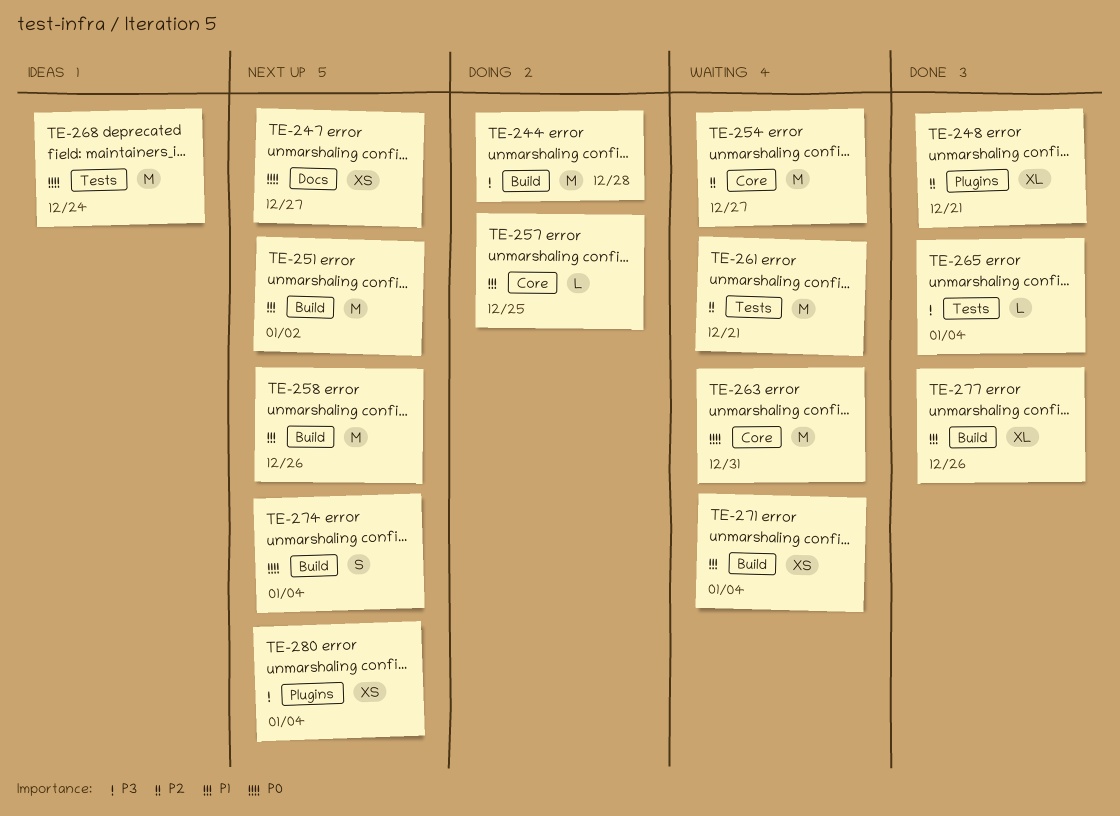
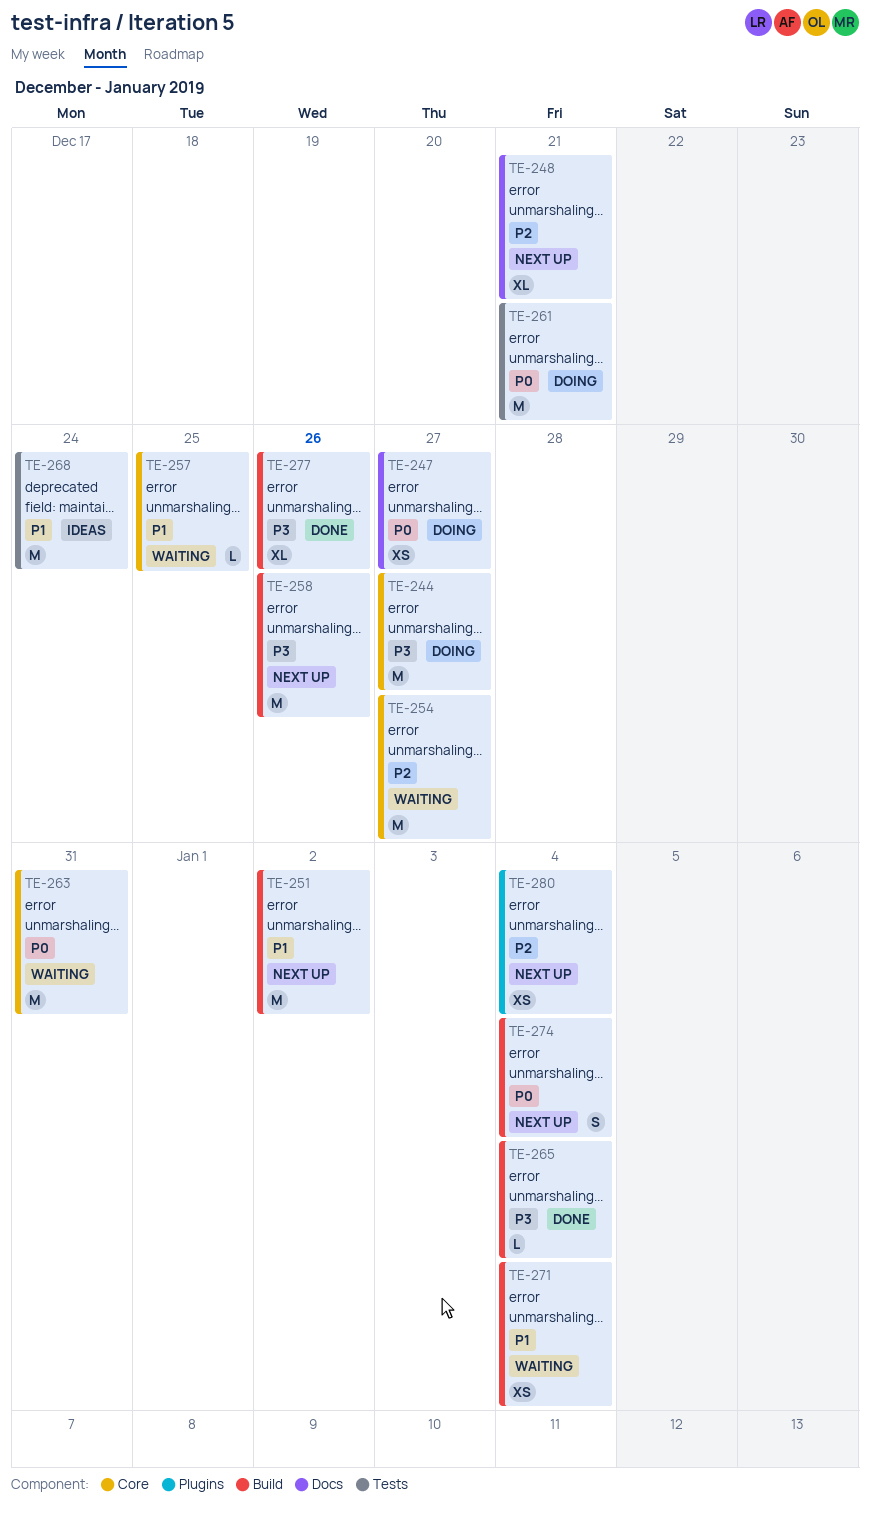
TE-244, label: Build -> Core
TE-244, due: Dec 28 -> Dec 27
TE-247, status: Next up -> Doing
TE-248, status: Done -> Next up
TE-248, label: Plugins -> Docs
TE-257, status: Doing -> Waiting
TE-258, priority: P1 -> P3
TE-261, status: Waiting -> Doing
TE-261, priority: P2 -> P0
TE-265, label: Tests -> Build
TE-268, priority: P0 -> P1
TE-277, priority: P1 -> P3
TE-280, priority: P3 -> P2

